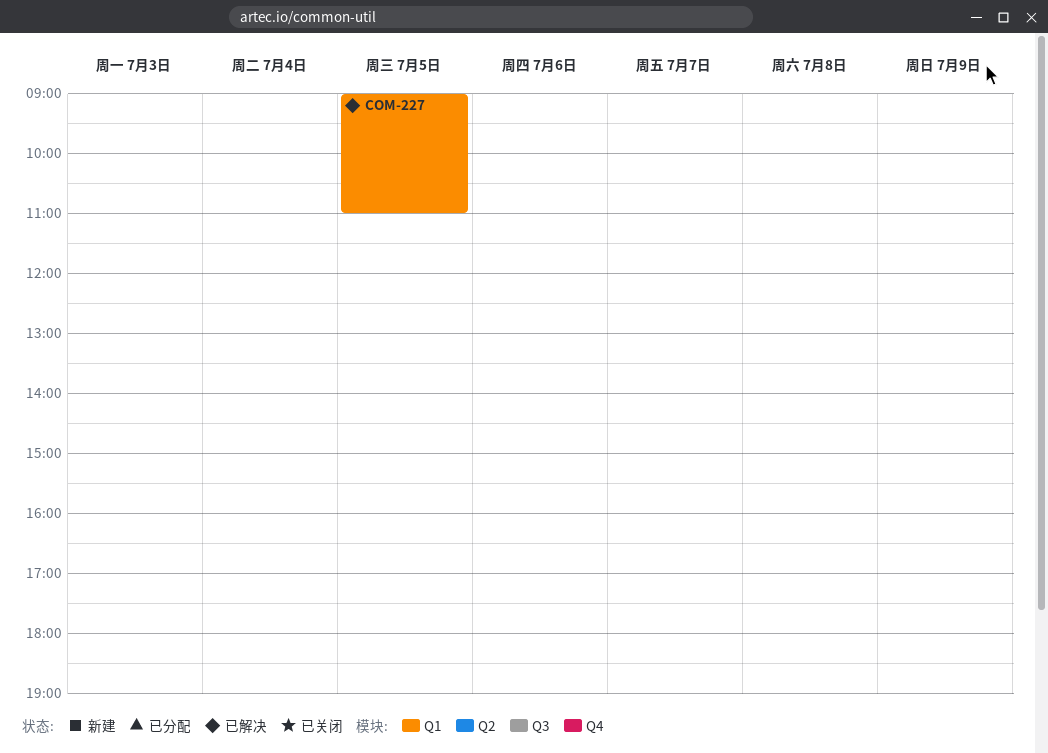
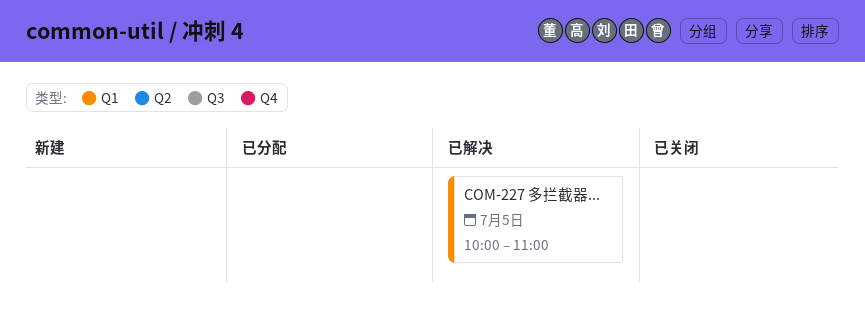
COM-227, begins: 09:00 -> 10:00

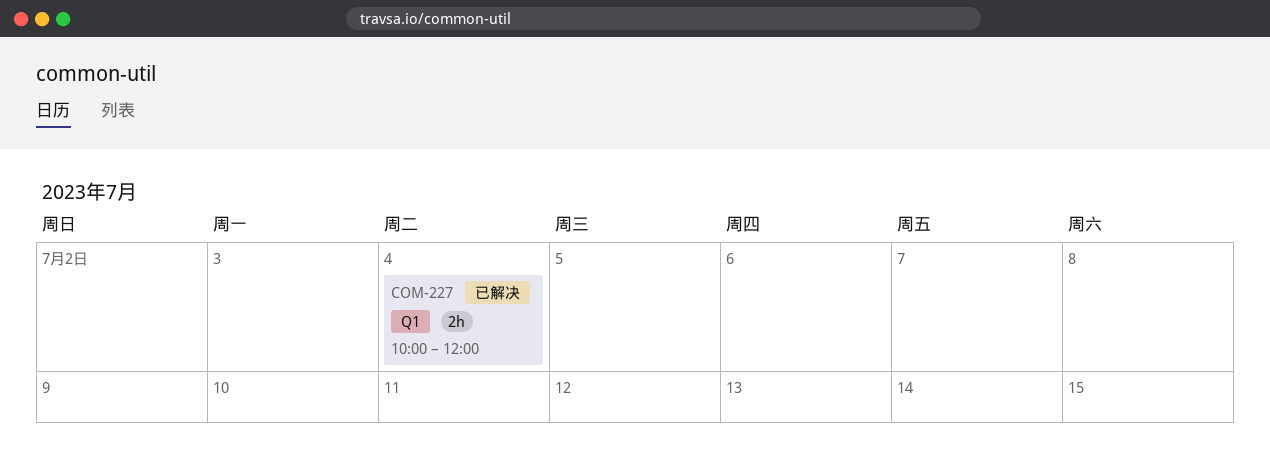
COM-227, day: Jul 5 -> Jul 4
COM-227, ends: 11:00 -> 12:00

